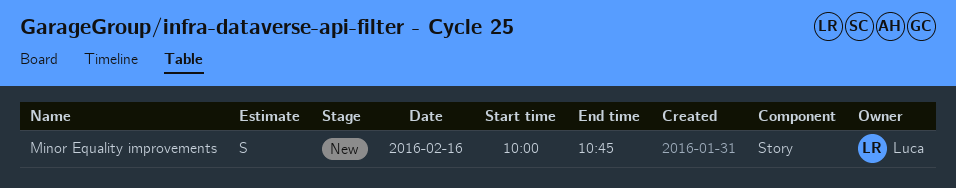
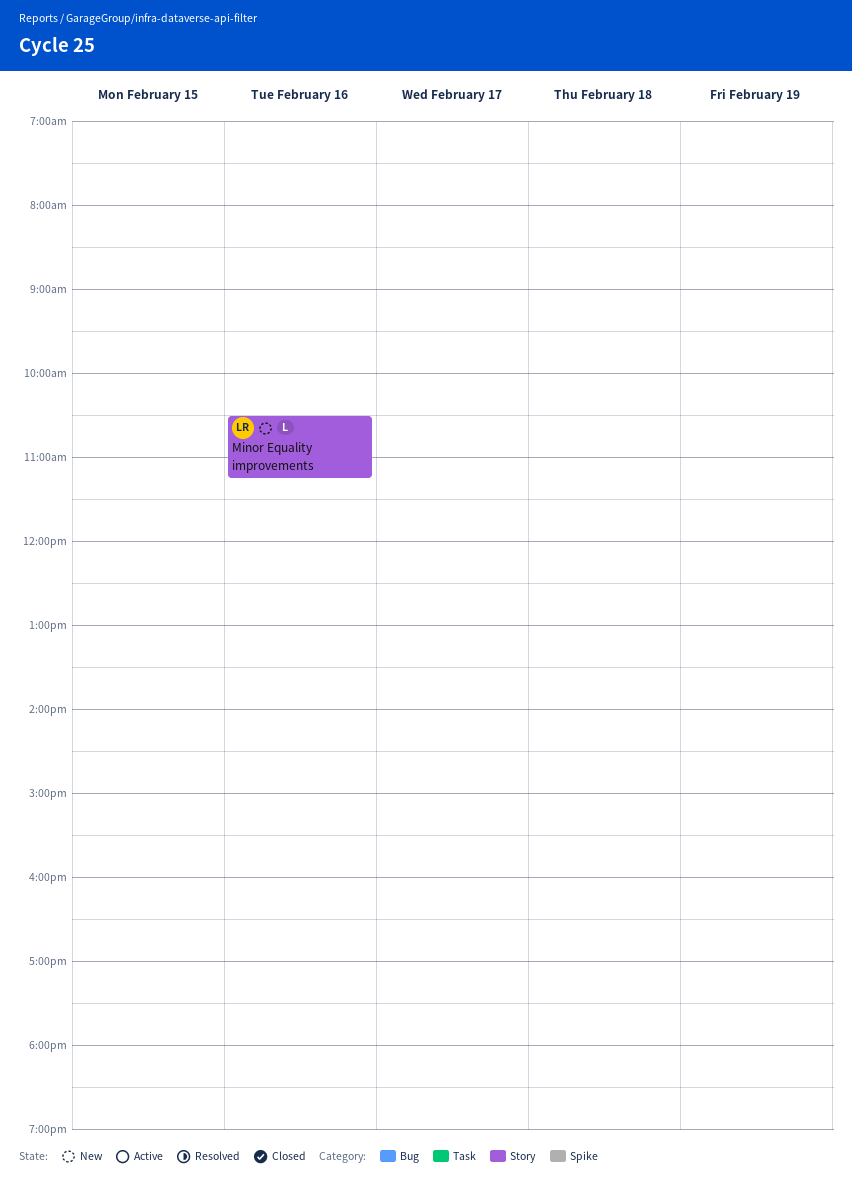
Minor Equality improvements, estimate: S -> L
Minor Equality improvements, begins: 10:00 -> 10:30
Minor Equality improvements, ends: 10:45 -> 11:15

